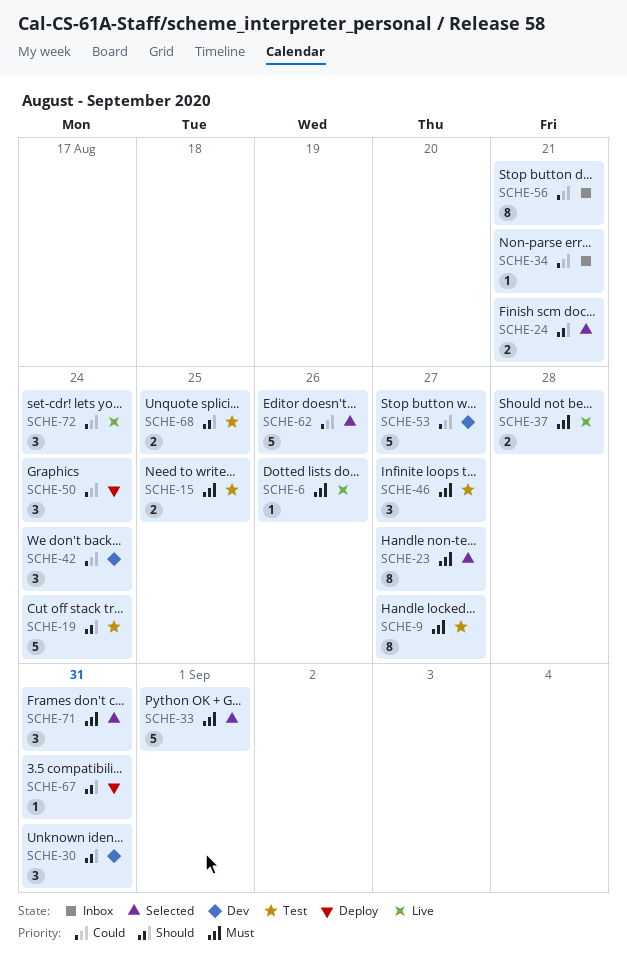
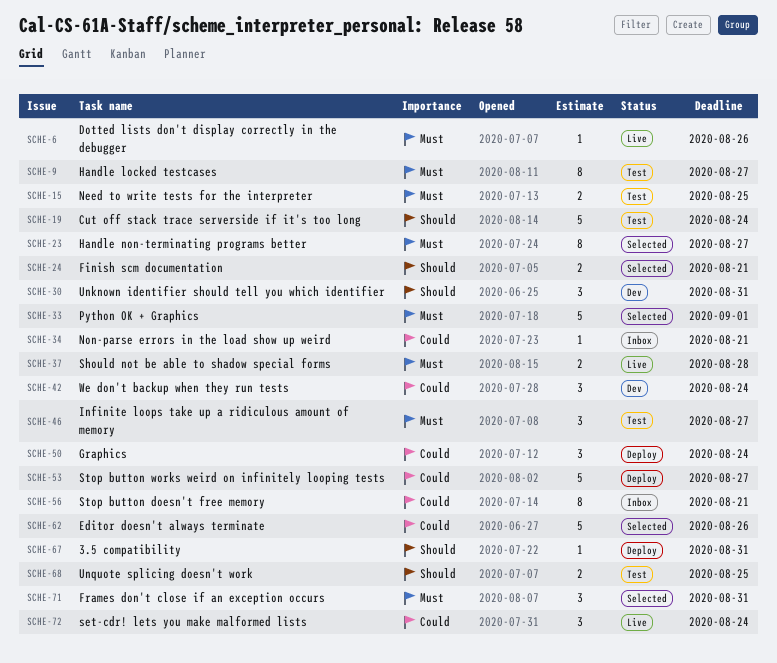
SCHE-53, status: Dev -> Deploy

